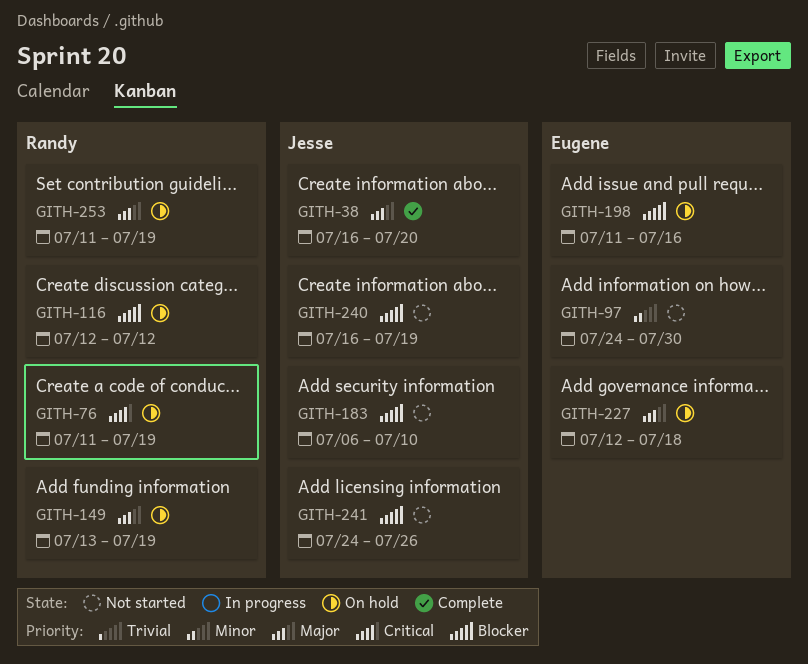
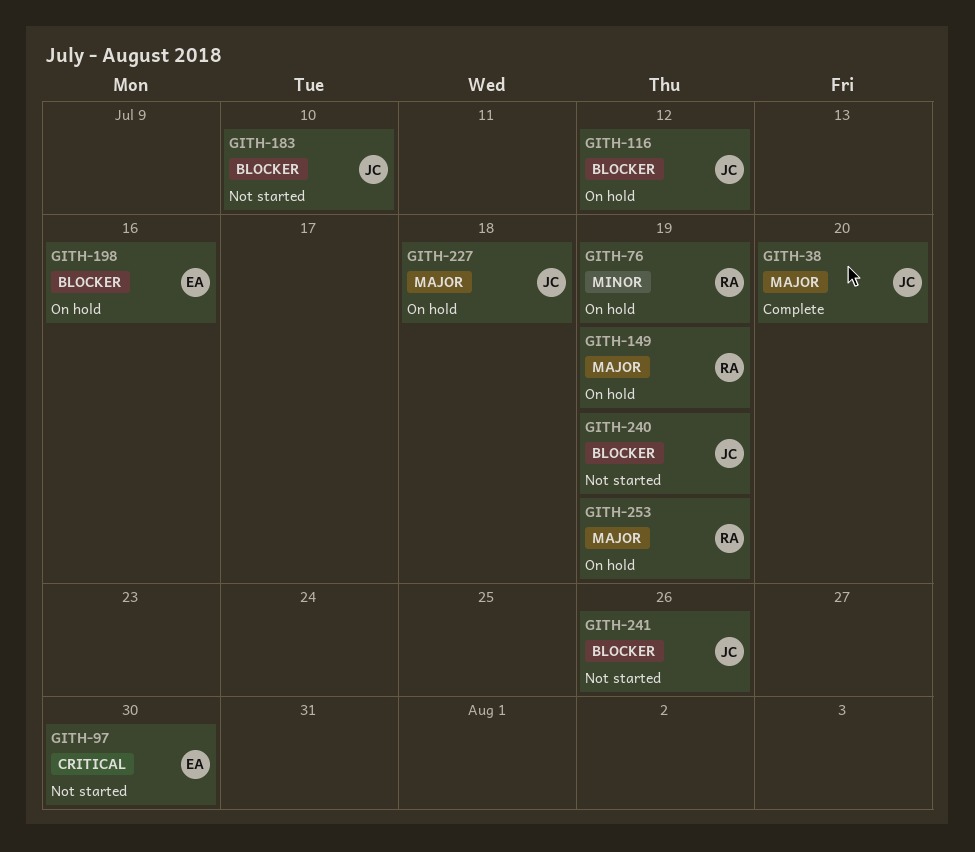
GITH-76, priority: Critical -> Minor
GITH-97, priority: Minor -> Critical
GITH-116, owner: Randy -> Jesse
GITH-227, owner: Eugene -> Jesse

